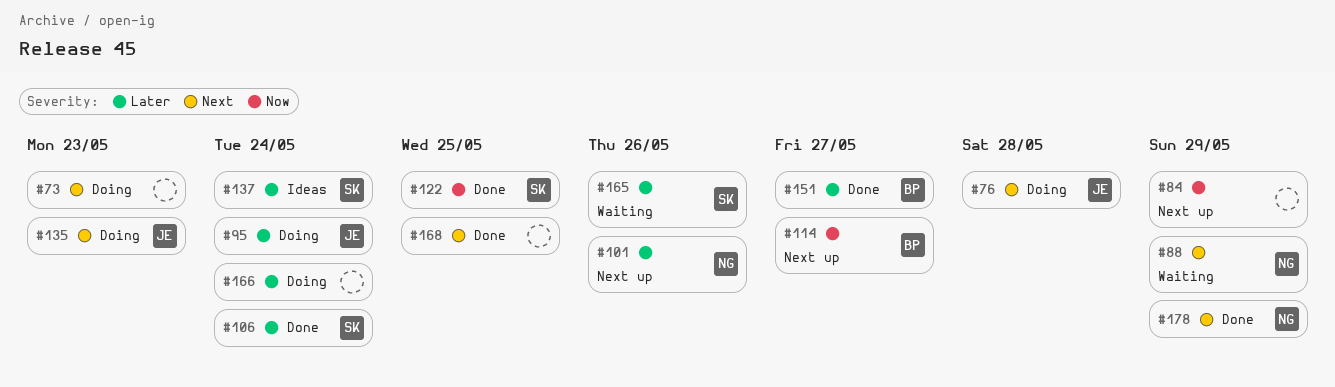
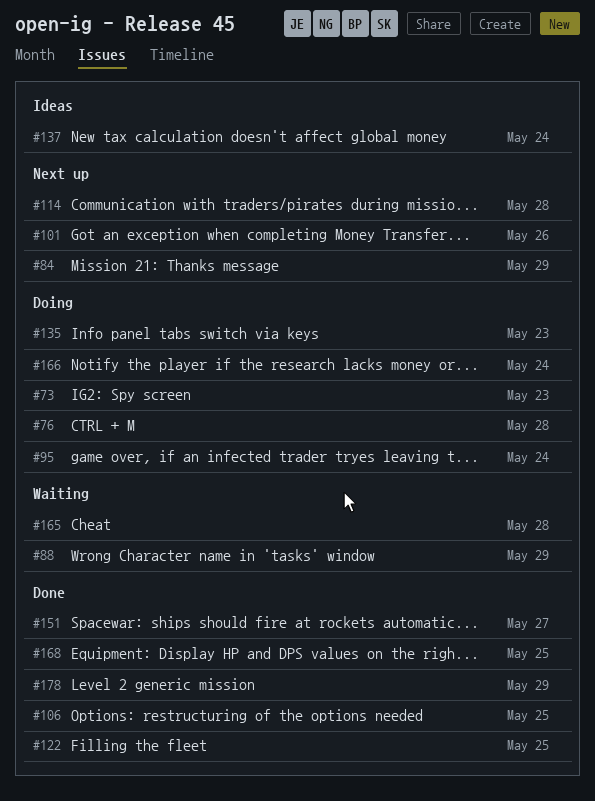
#106, due: May 24 -> May 25
#114, due: May 27 -> May 28
#165, due: May 26 -> May 28

